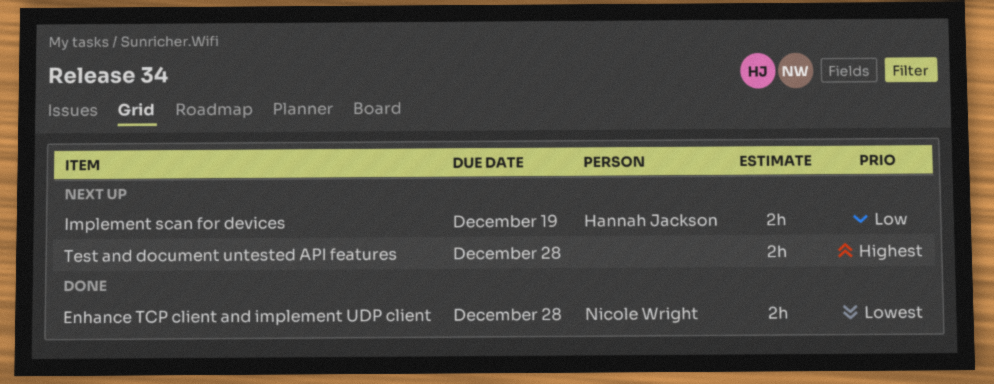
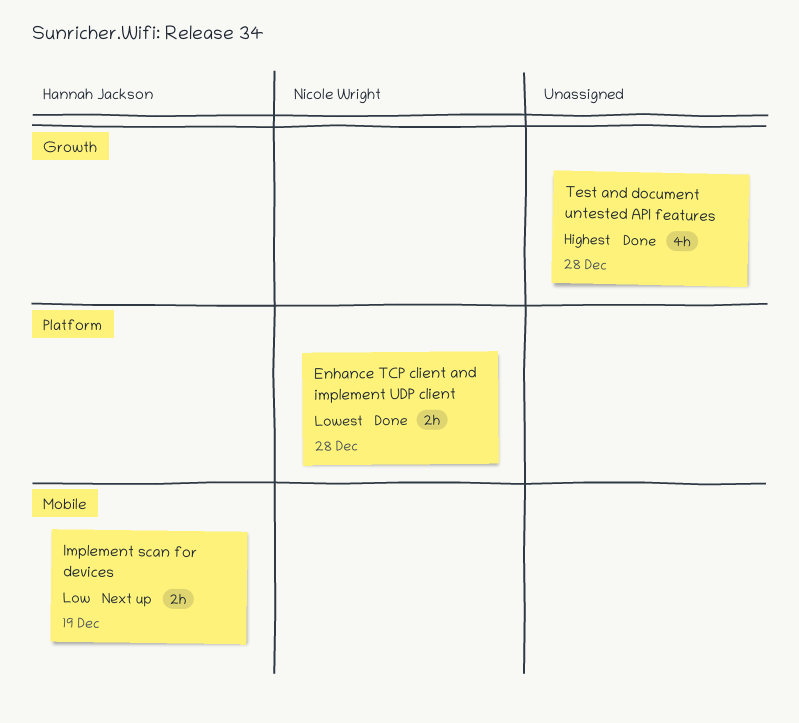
Test and document untested API features, status: Next up -> Done
Test and document untested API features, estimate: 2h -> 4h

